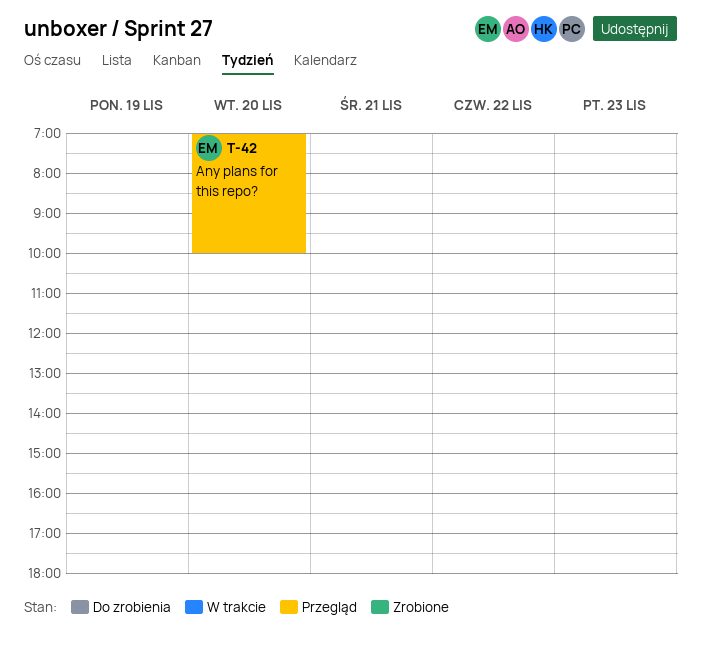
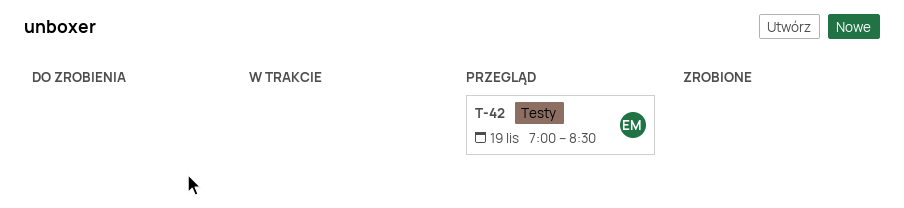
T-42, day: Nov 20 -> Nov 19
T-42, ends: 10:00 -> 08:30

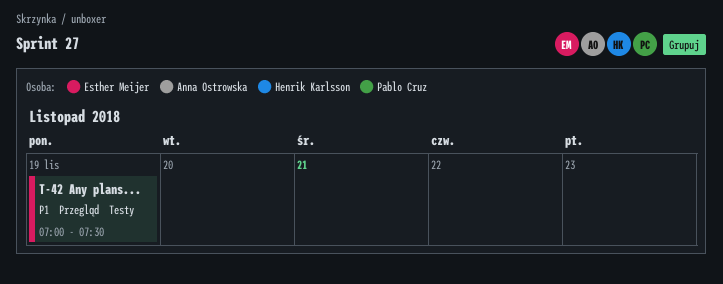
T-42, ends: 08:30 -> 07:30

